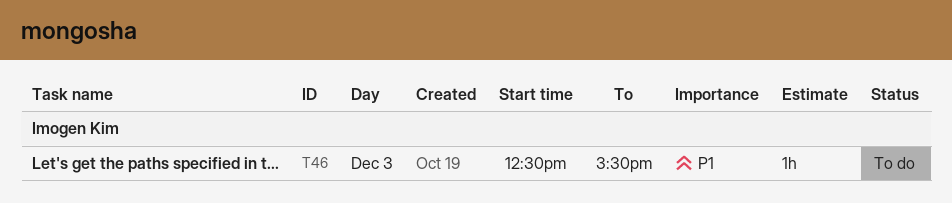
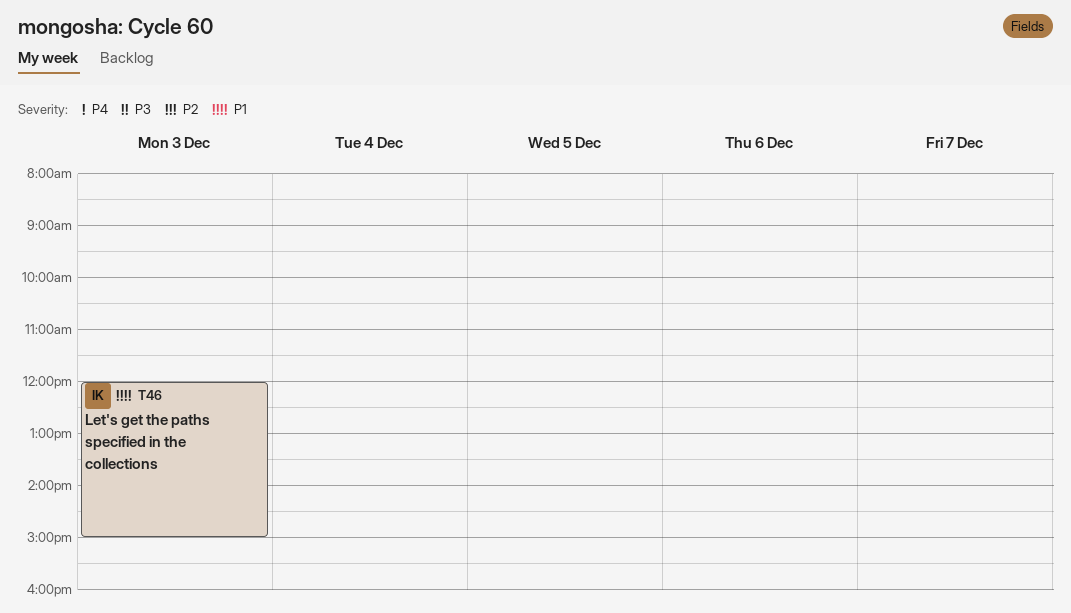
T46, begins: 12:30 -> 12:00
T46, ends: 15:30 -> 15:00

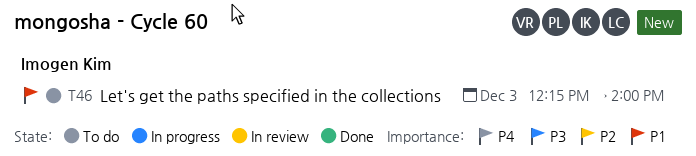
T46, begins: 12:00 -> 12:15
T46, ends: 15:00 -> 14:00

